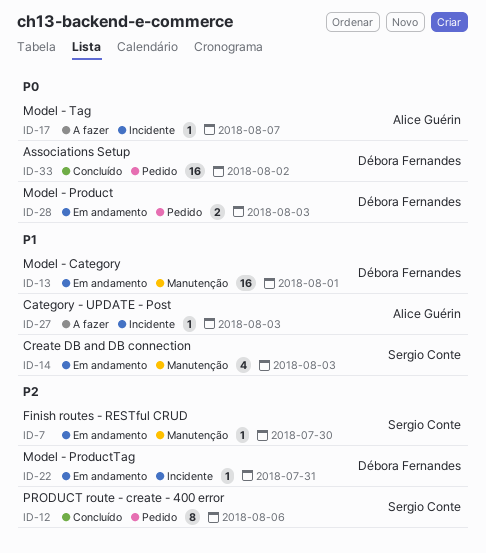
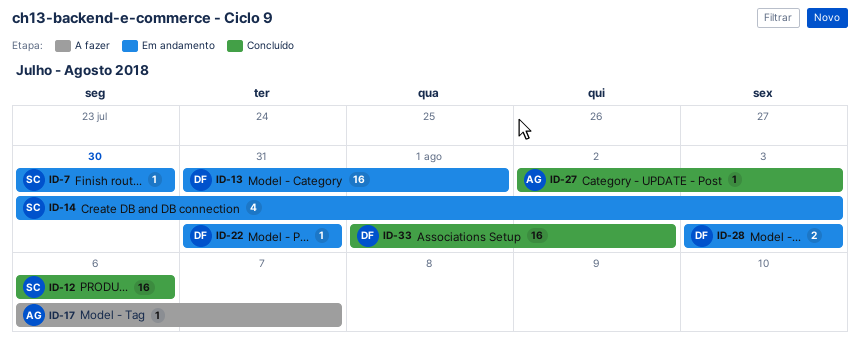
ID-12, estimate: 8 -> 16
ID-27, status: A fazer -> Concluído

